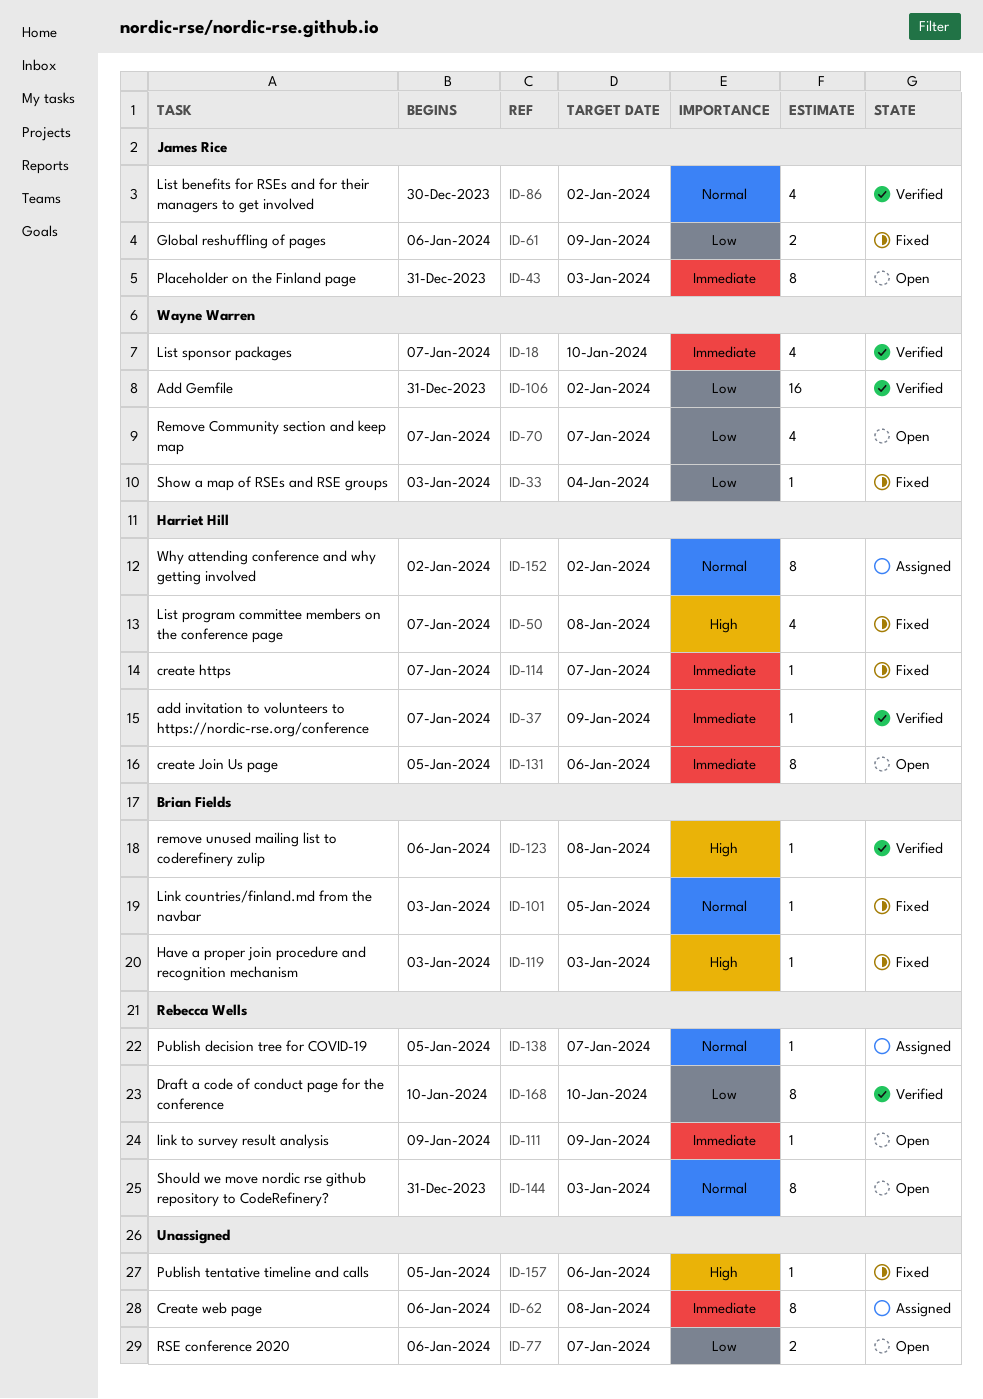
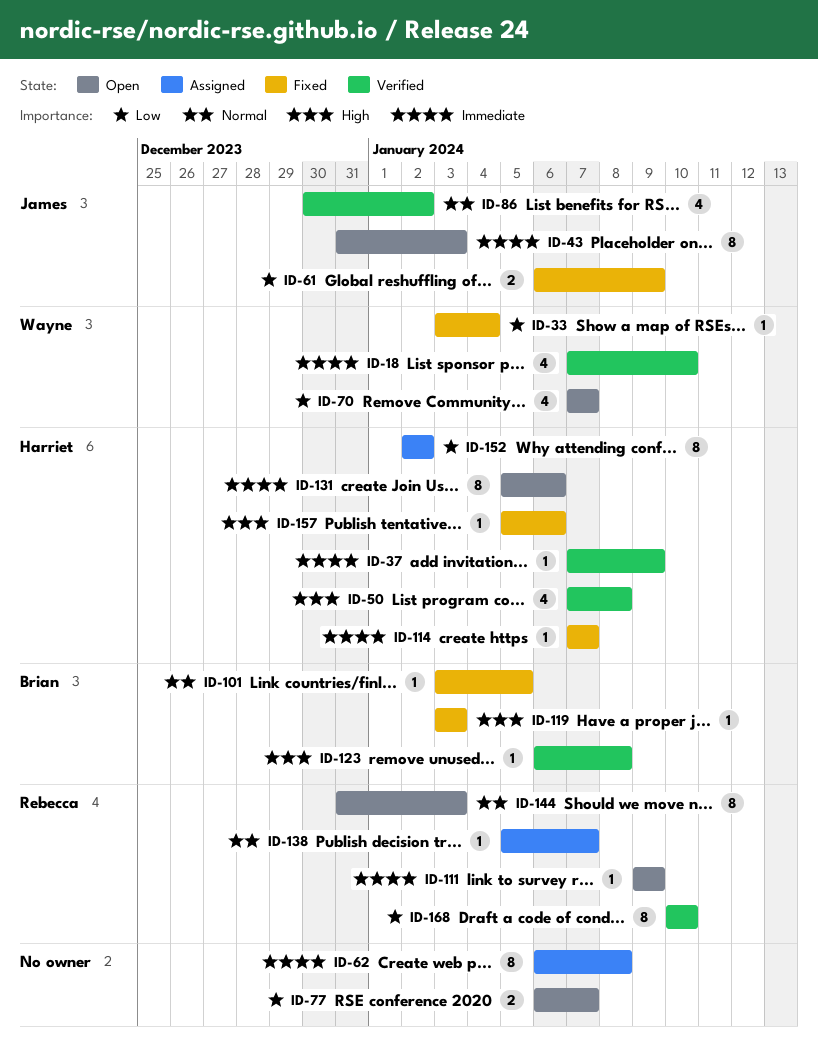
ID-50, status: Fixed -> Verified
ID-106: present -> none
ID-152, priority: Normal -> Low
ID-157, owner: none -> Harriet Hill

